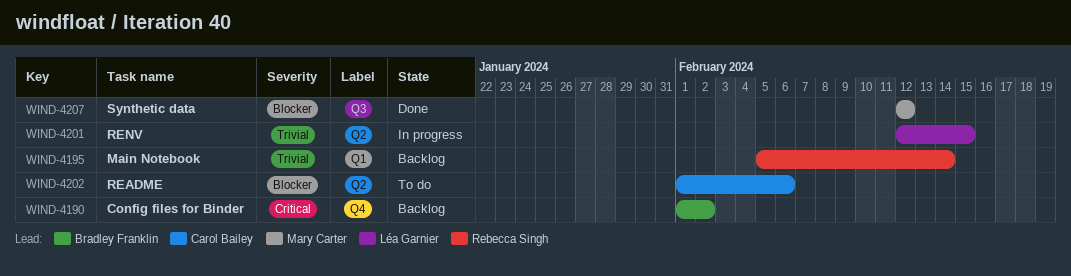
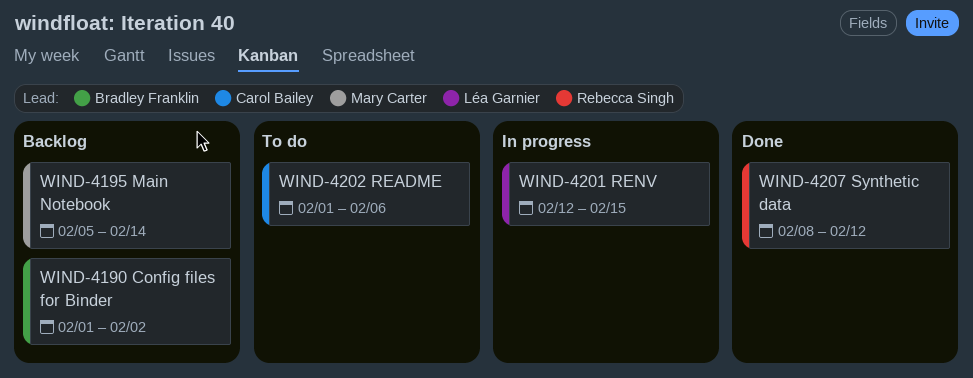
WIND-4195, owner: Rebecca Singh -> Mary Carter
WIND-4207, owner: Mary Carter -> Rebecca Singh
WIND-4207, start: Feb 12 -> Feb 8

